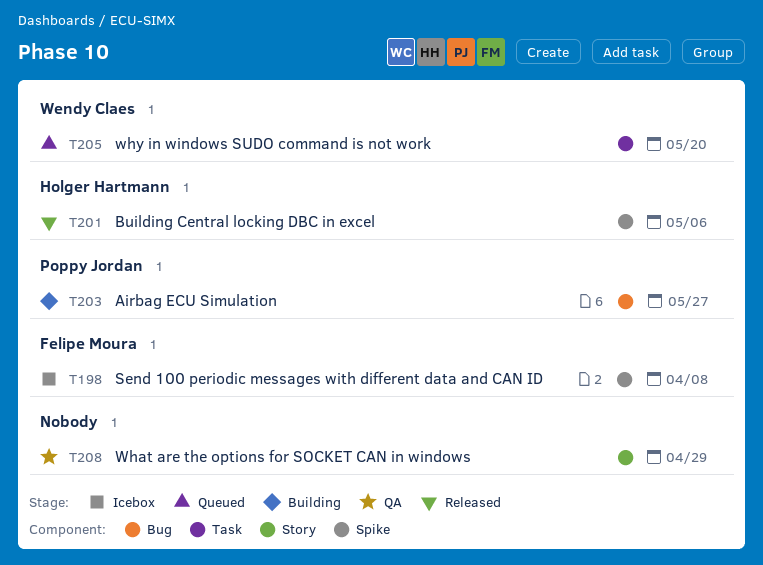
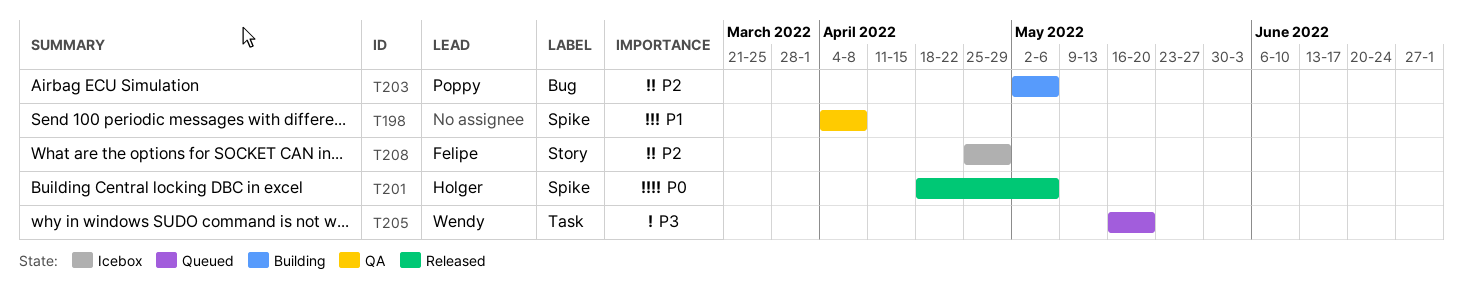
T198, status: Icebox -> QA
T198, owner: Felipe Moura -> none
T203, due: May 27 -> May 6
T208, status: QA -> Icebox
T208, owner: none -> Felipe Moura

